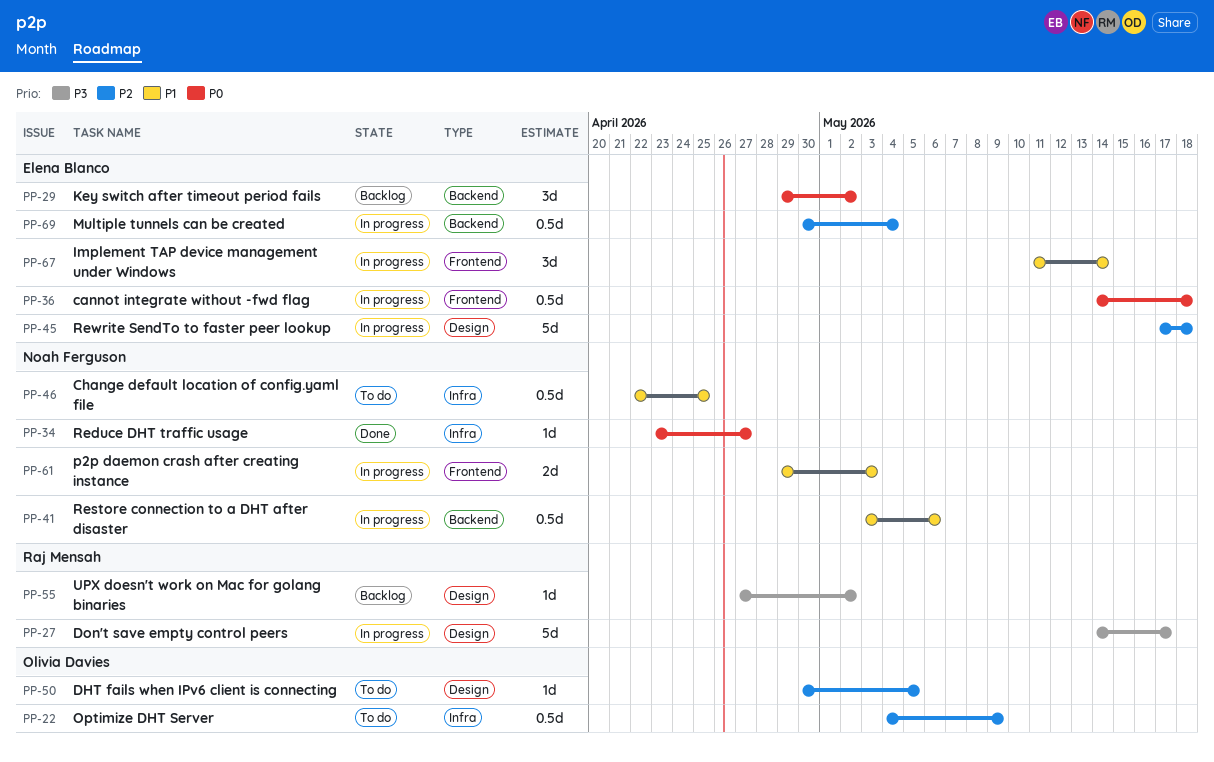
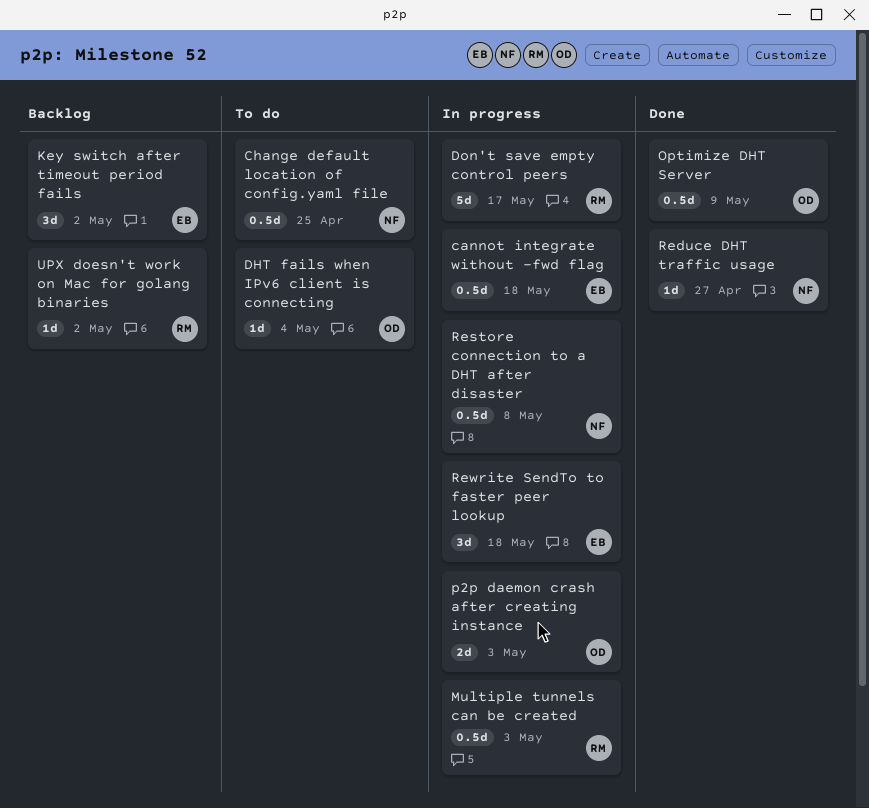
DHT fails when IPv6 client is connecting, due: May 5 -> May 4
Implement TAP device management under Windows: present -> none
Multiple tunnels can be created, owner: Elena Blanco -> Raj Mensah
Multiple tunnels can be created, due: May 4 -> May 3
Optimize DHT Server, status: To do -> Done
p2p daemon crash after creating instance, owner: Noah Ferguson -> Olivia Davies
Restore connection to a DHT after disaster, due: May 6 -> May 8
Rewrite SendTo to faster peer lookup, estimate: 5d -> 3d

